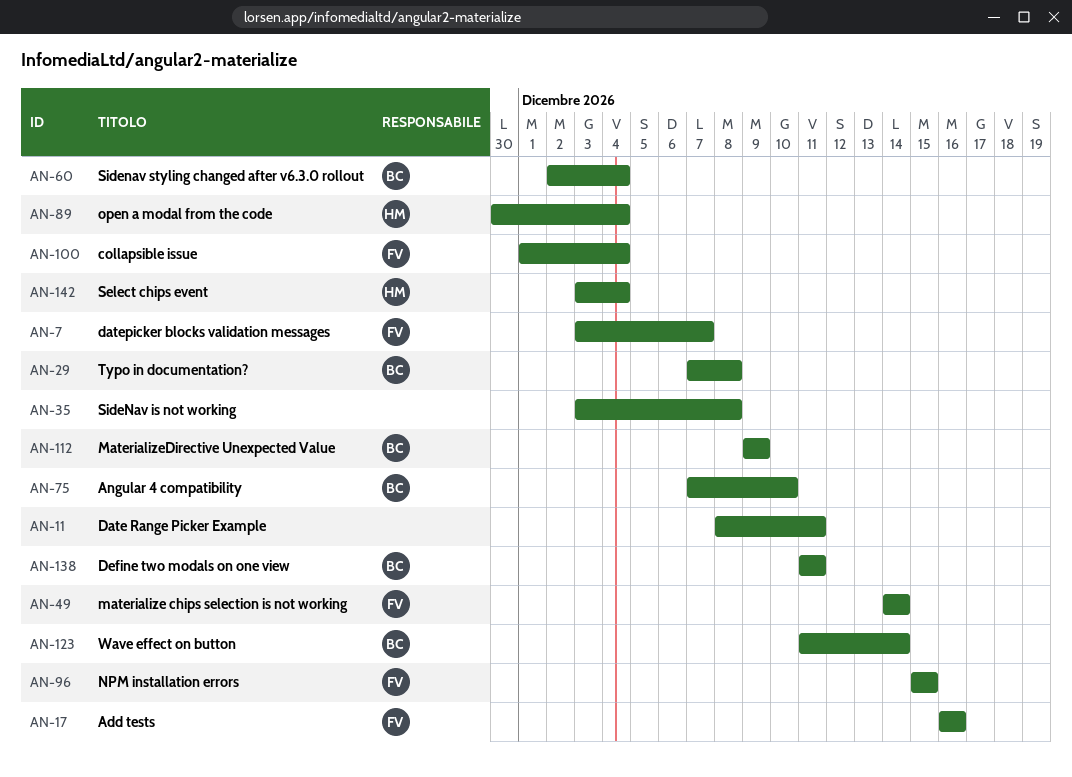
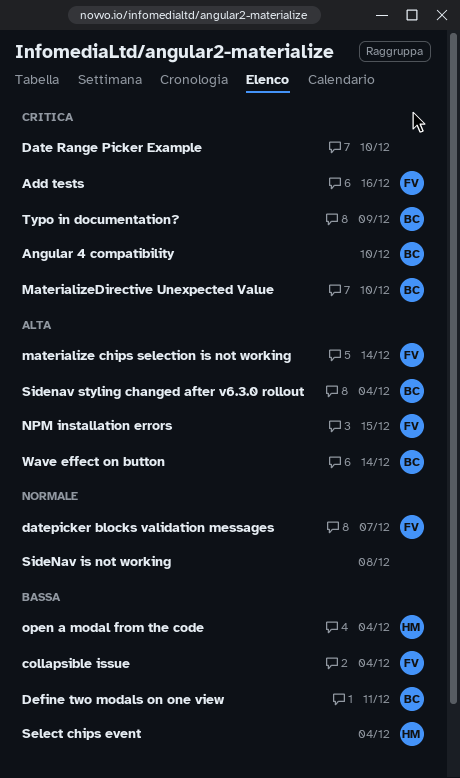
Date Range Picker Example, due: Dec 11 -> Dec 10
MaterializeDirective Unexpected Value, due: Dec 9 -> Dec 10
Typo in documentation?, due: Dec 8 -> Dec 9

